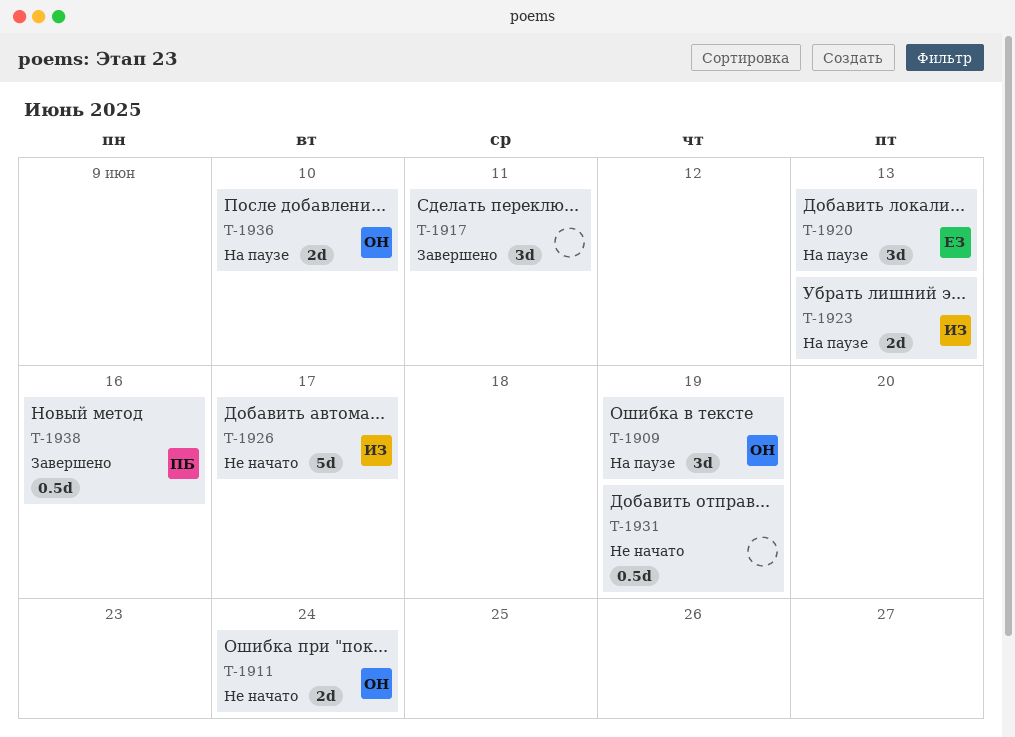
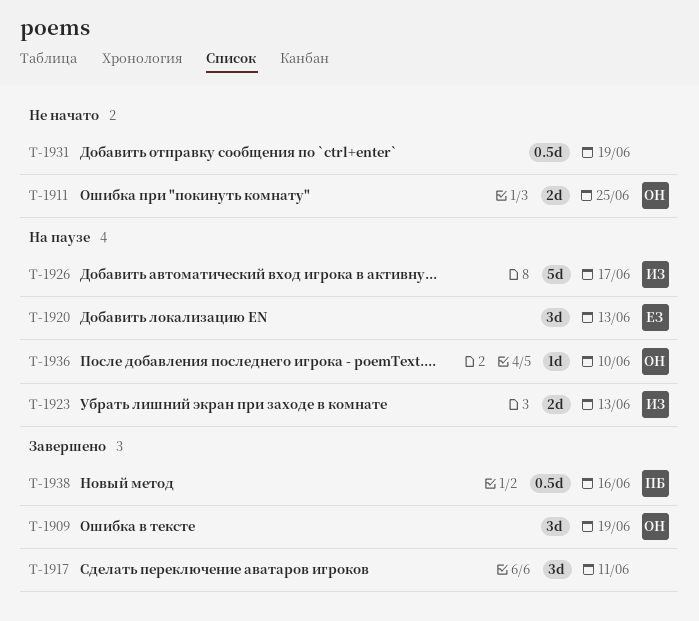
T-1909, status: На паузе -> Завершено
T-1911, due: Jun 24 -> Jun 25
T-1926, status: Не начато -> На паузе
T-1936, estimate: 2d -> 1d

